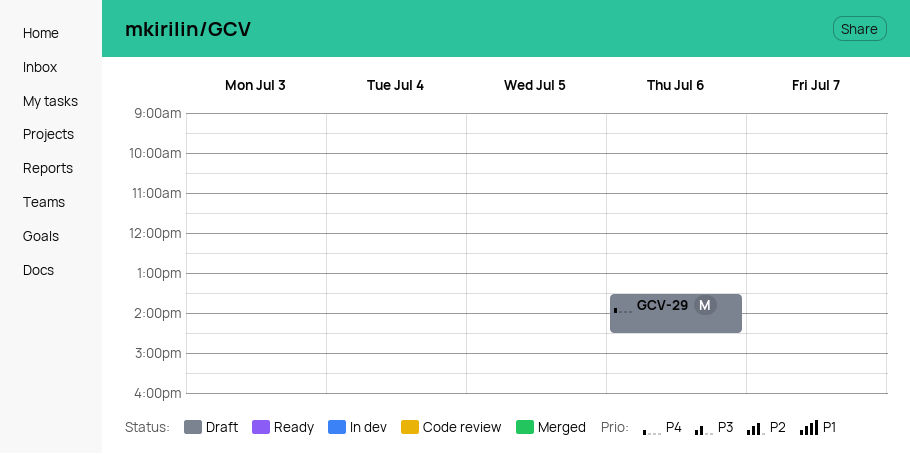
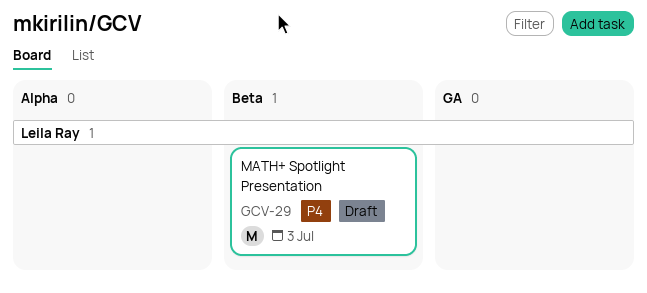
GCV-29, day: Jul 6 -> Jul 3

